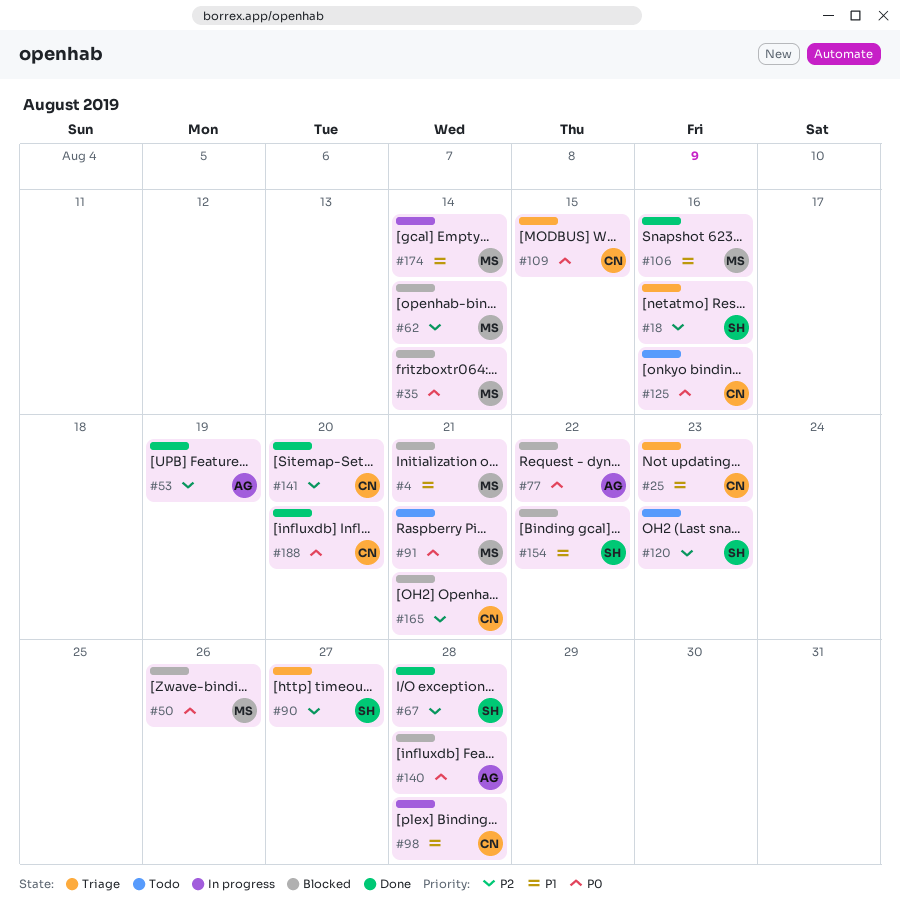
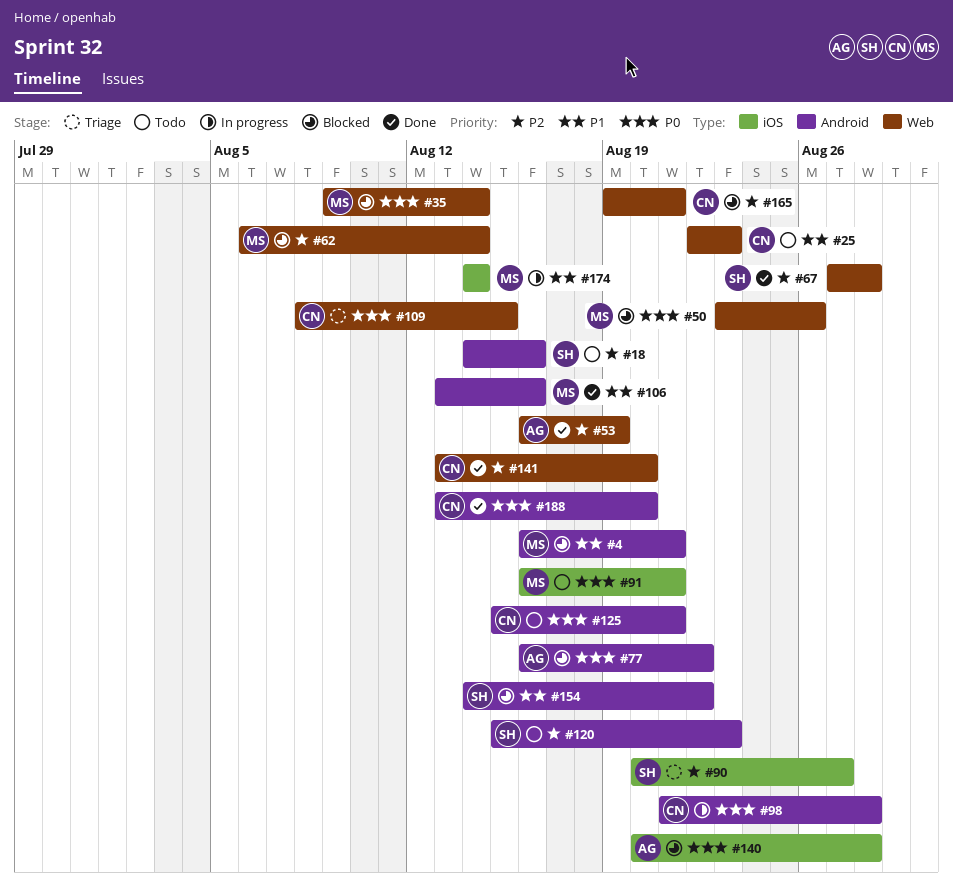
#18, status: Triage -> Todo
#25, status: Triage -> Todo
#98, priority: P1 -> P0
#125, due: Aug 16 -> Aug 21

